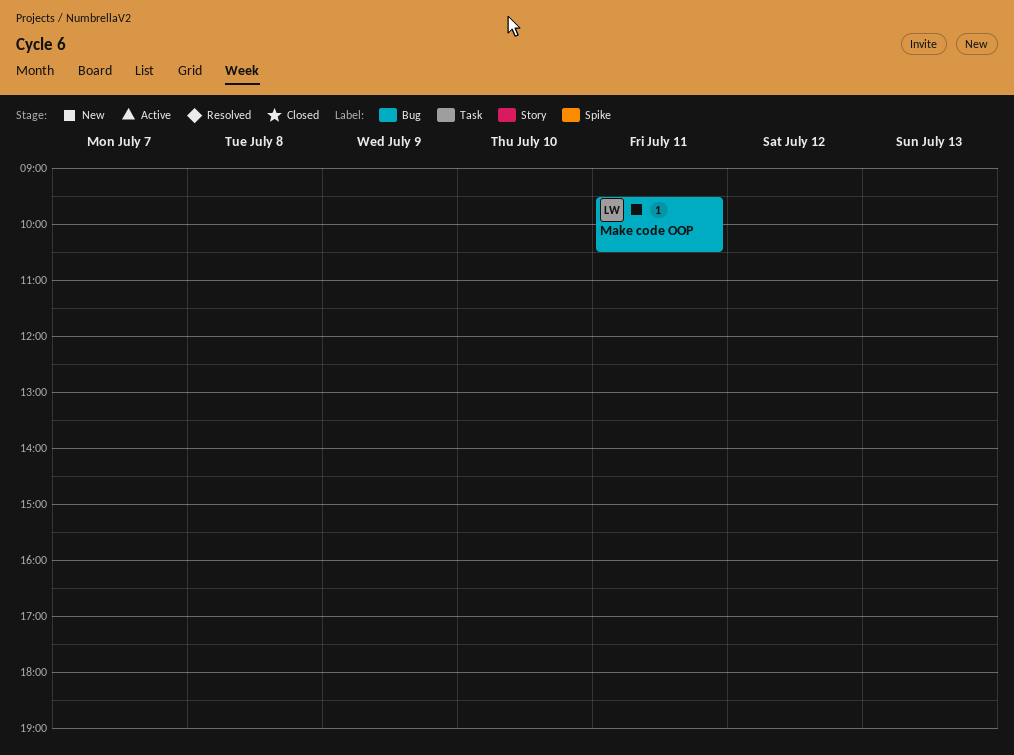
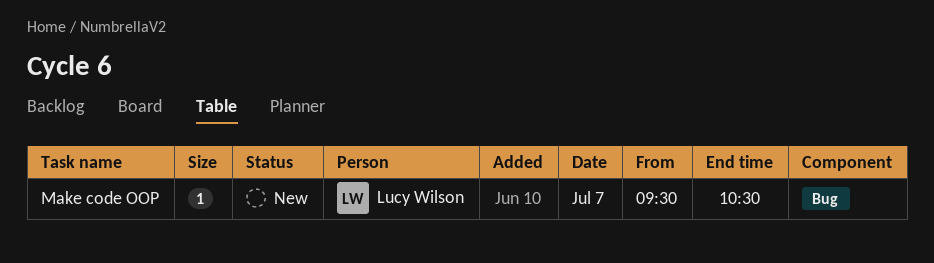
Make code OOP, day: Jul 11 -> Jul 7

